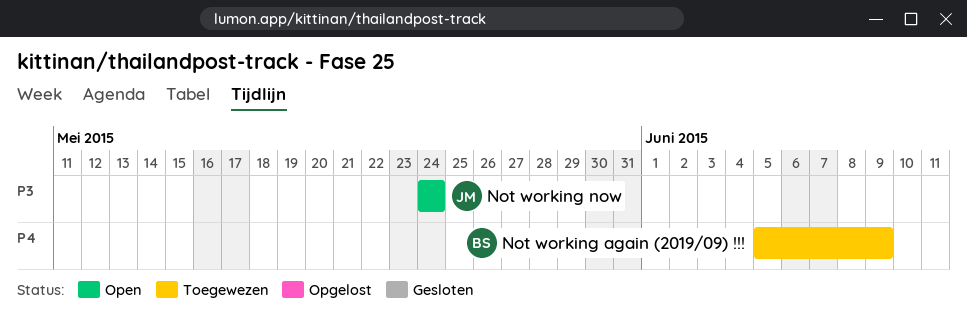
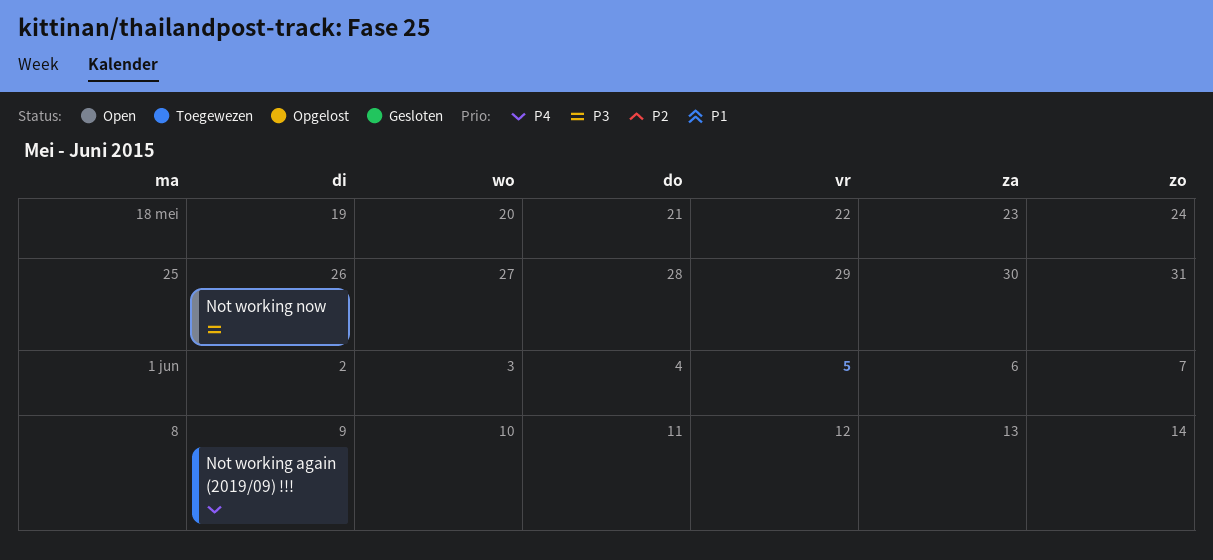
Not working now, due: May 24 -> May 26

